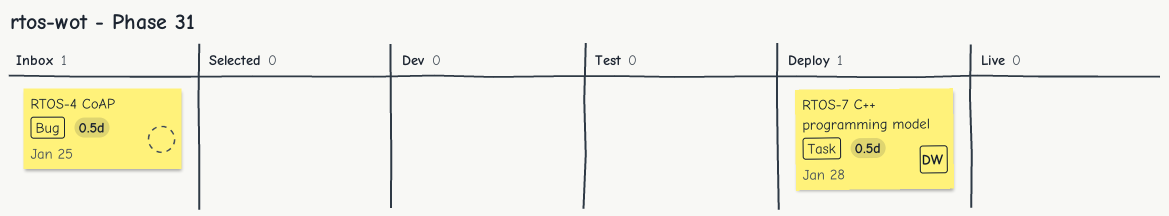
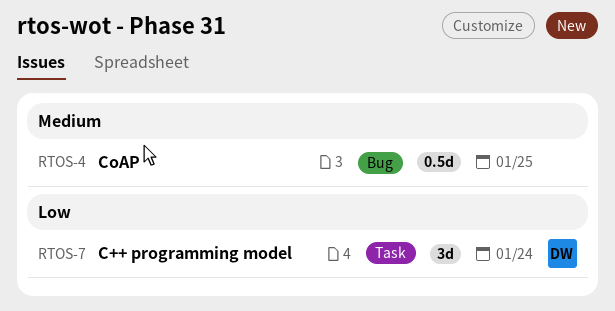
RTOS-7, estimate: 0.5d -> 3d
RTOS-7, due: Jan 28 -> Jan 24

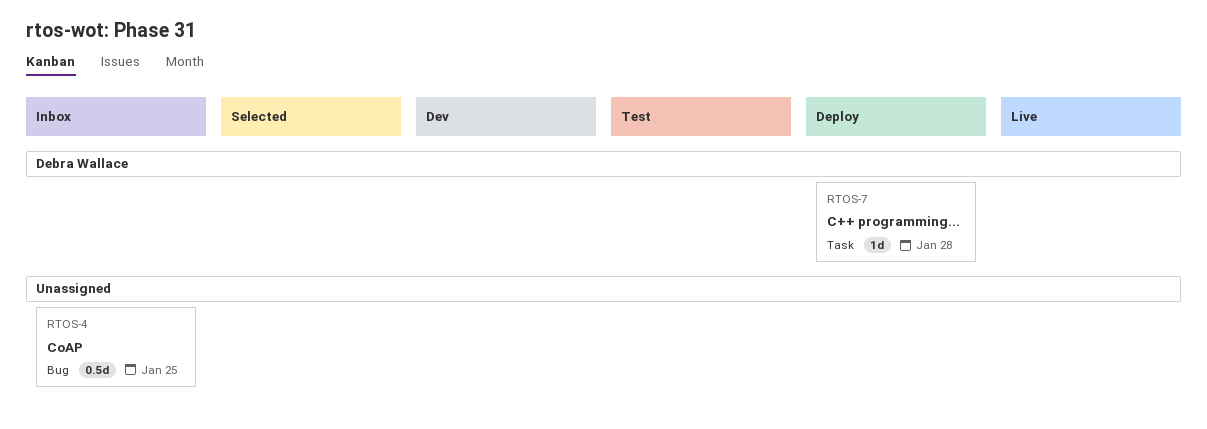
RTOS-7, estimate: 3d -> 1d
RTOS-7, due: Jan 24 -> Jan 28

